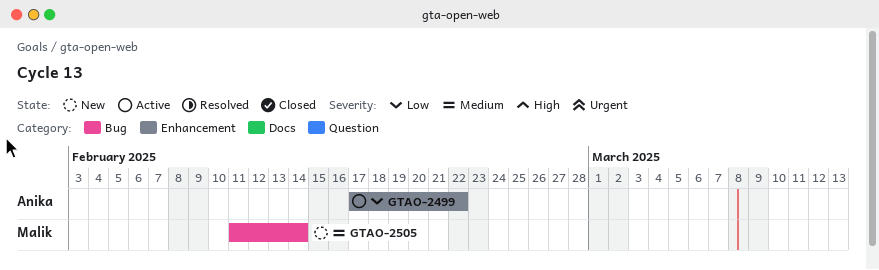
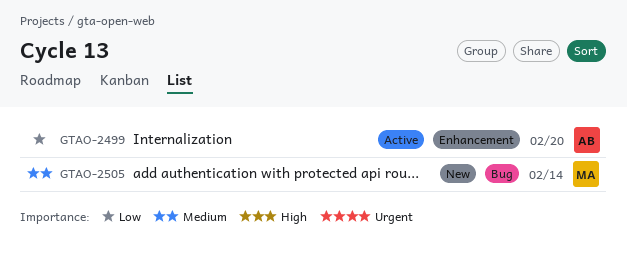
GTAO-2499, due: Feb 22 -> Feb 20

